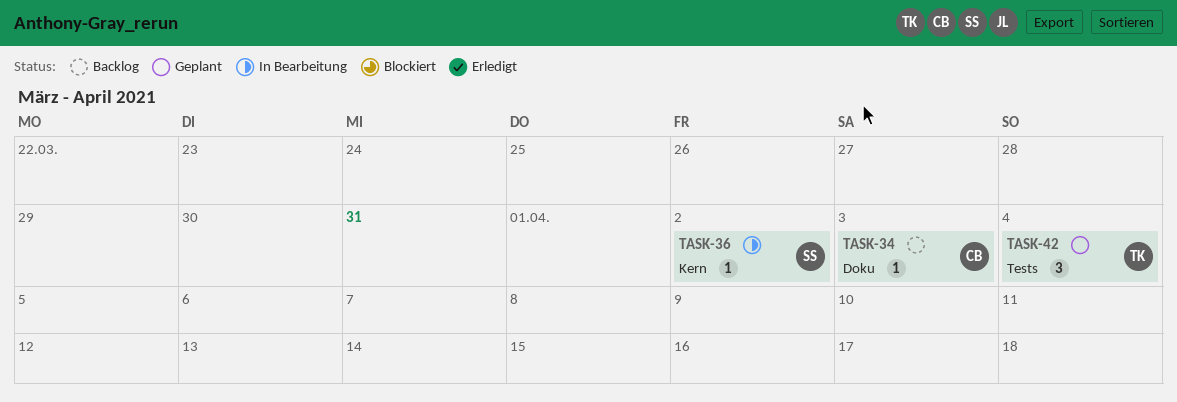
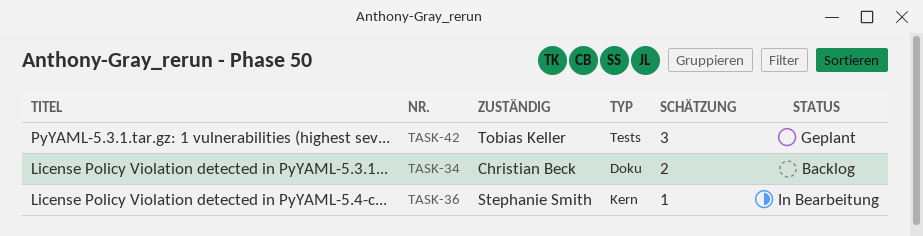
TASK-34, estimate: 1 -> 2

